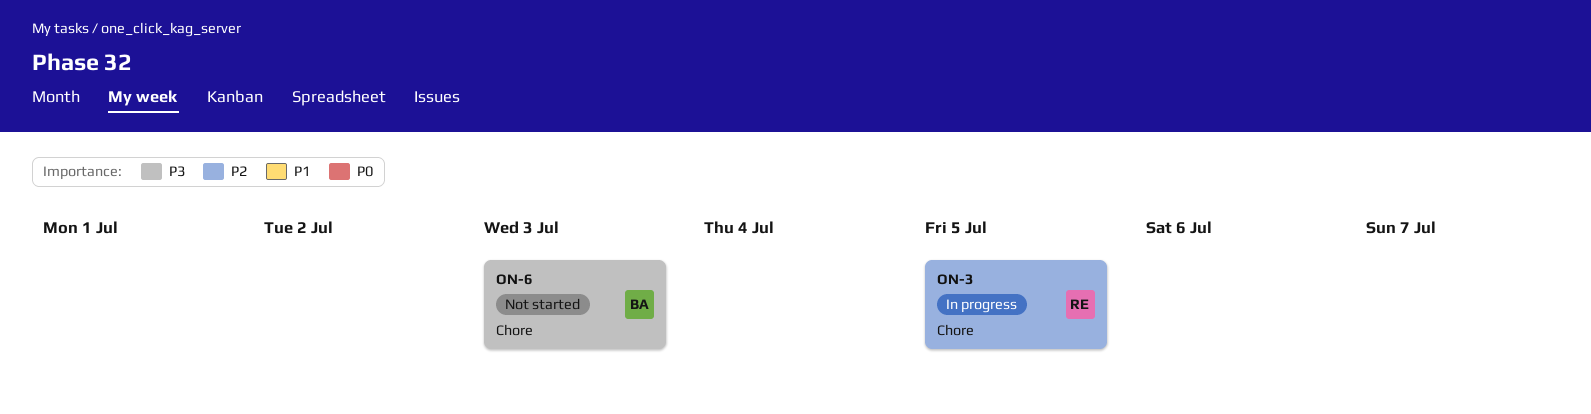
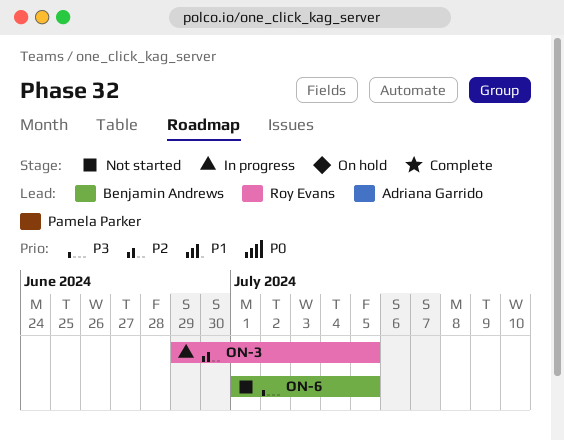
ON-6, due: Jul 3 -> Jul 5

